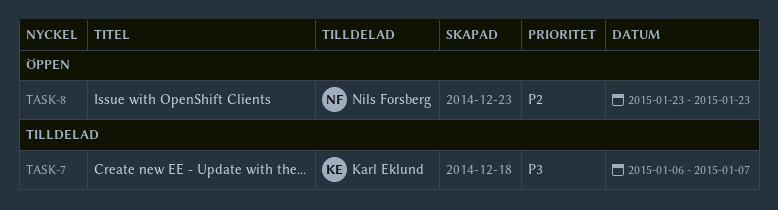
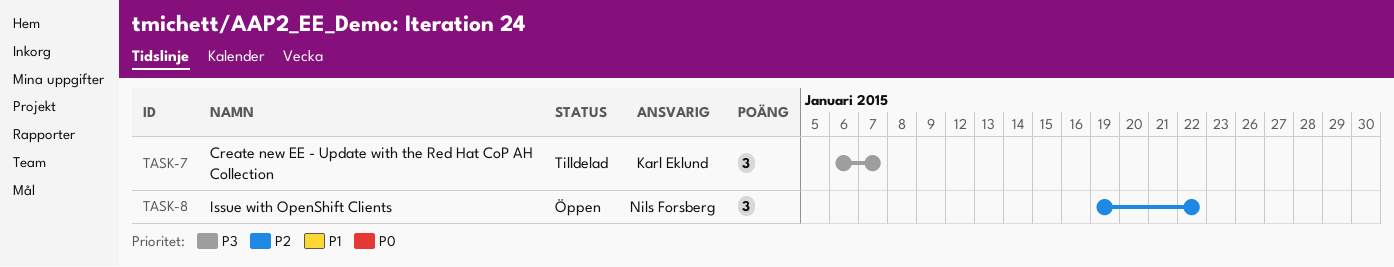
TASK-8, start: Jan 23 -> Jan 19
TASK-8, due: Jan 23 -> Jan 22

